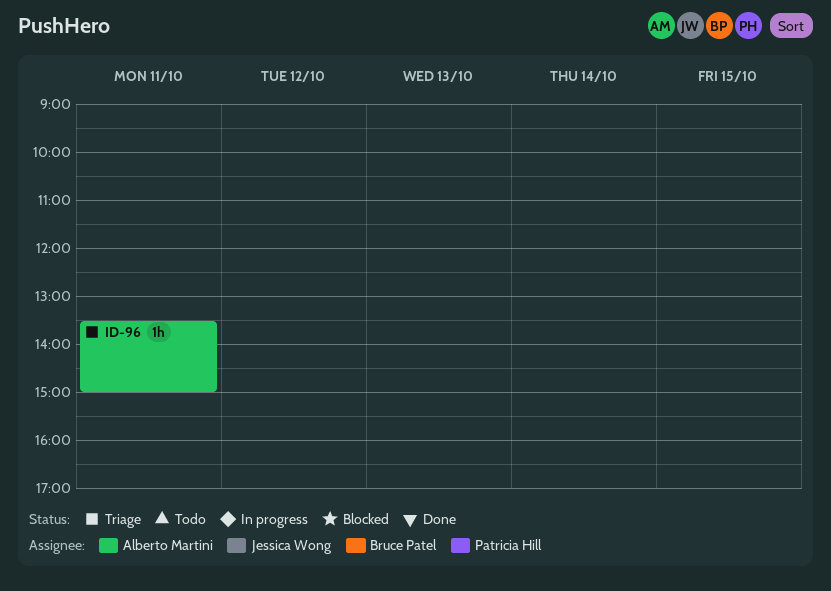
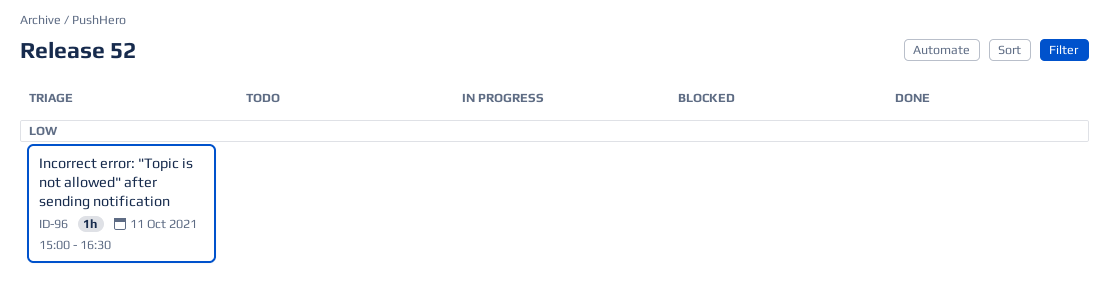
ID-96, begins: 13:30 -> 15:00
ID-96, ends: 15:00 -> 16:30

